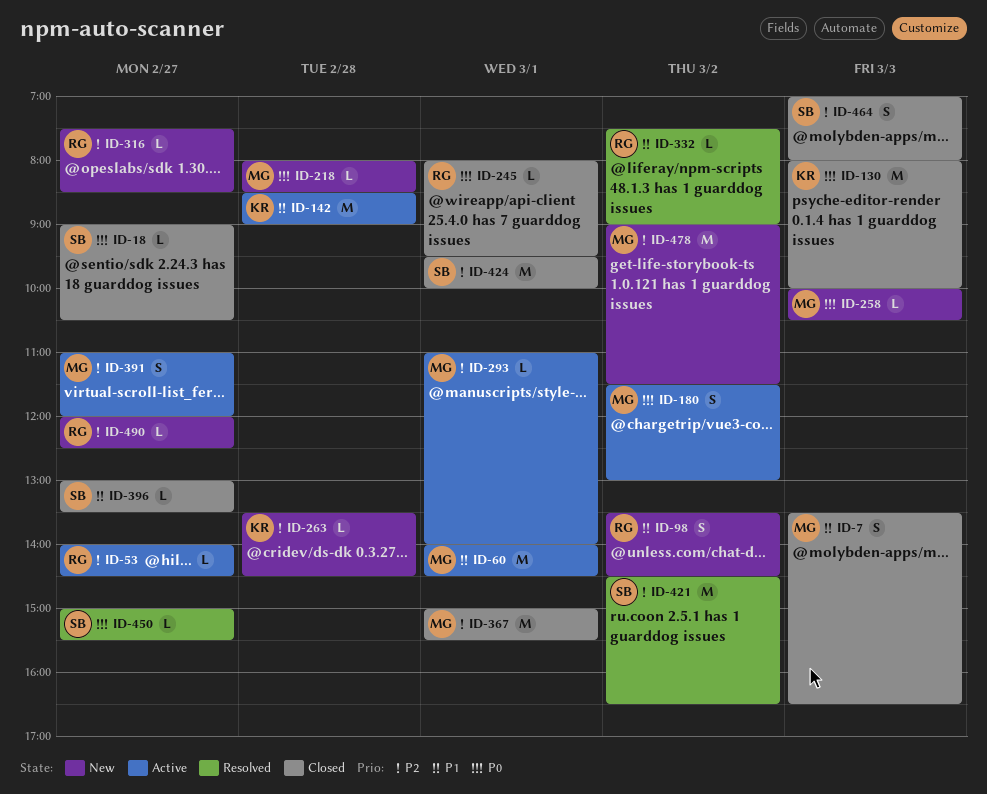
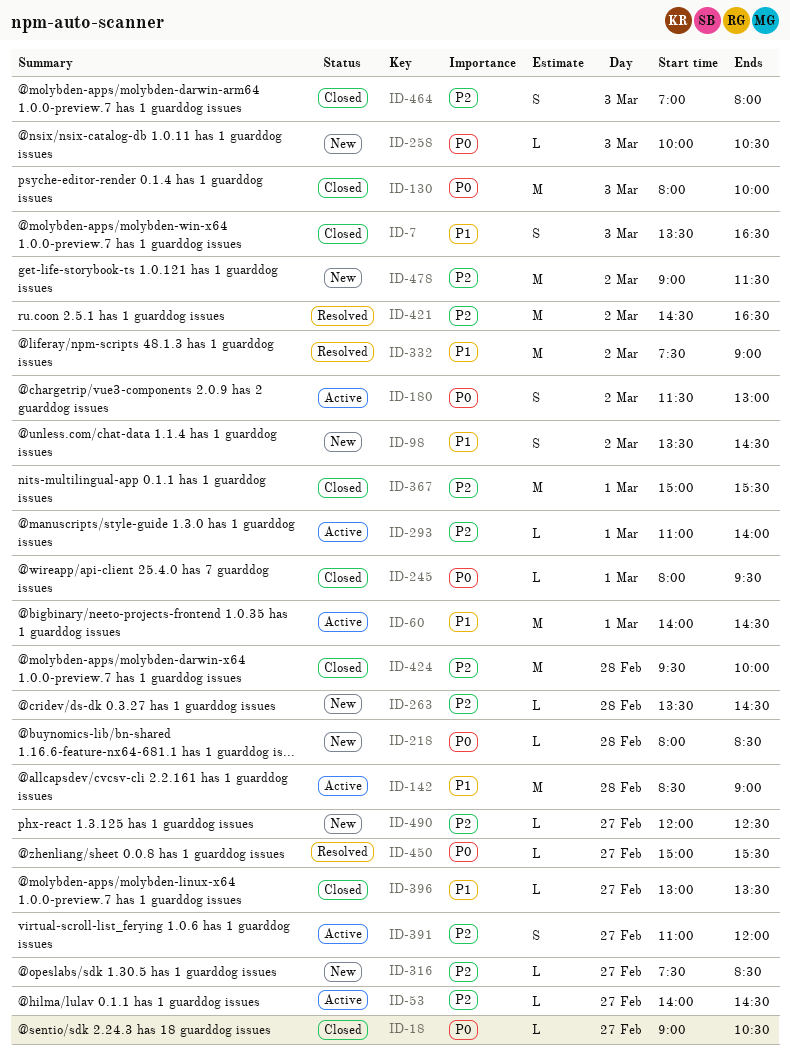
ID-332, estimate: L -> M
ID-424, day: Mar 1 -> Feb 28

